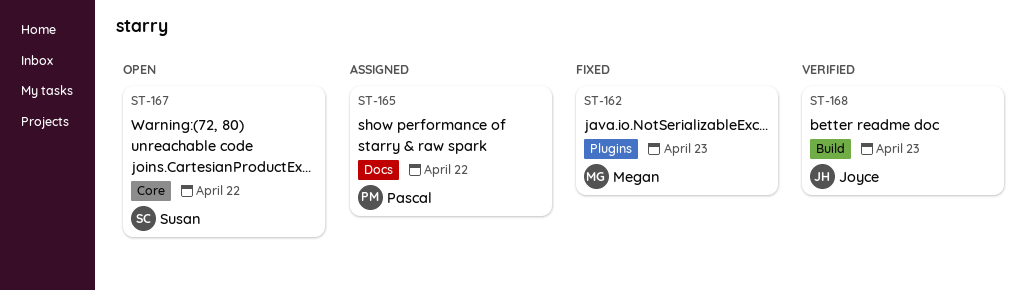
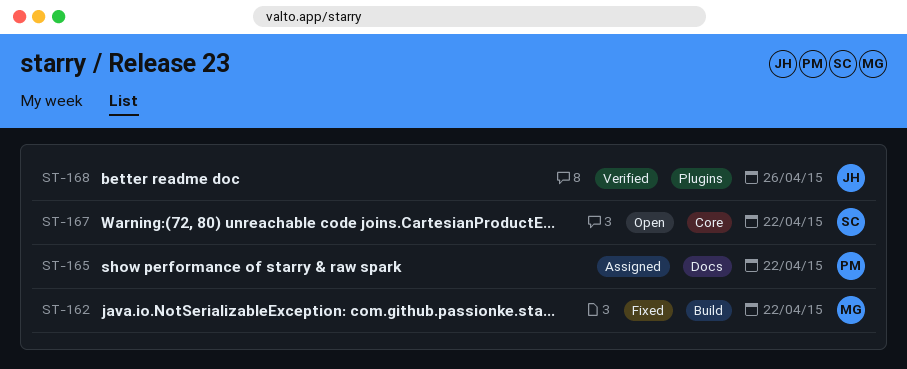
ST-162, label: Plugins -> Build
ST-162, due: Apr 23 -> Apr 22
ST-168, label: Build -> Plugins
ST-168, due: Apr 23 -> Apr 26

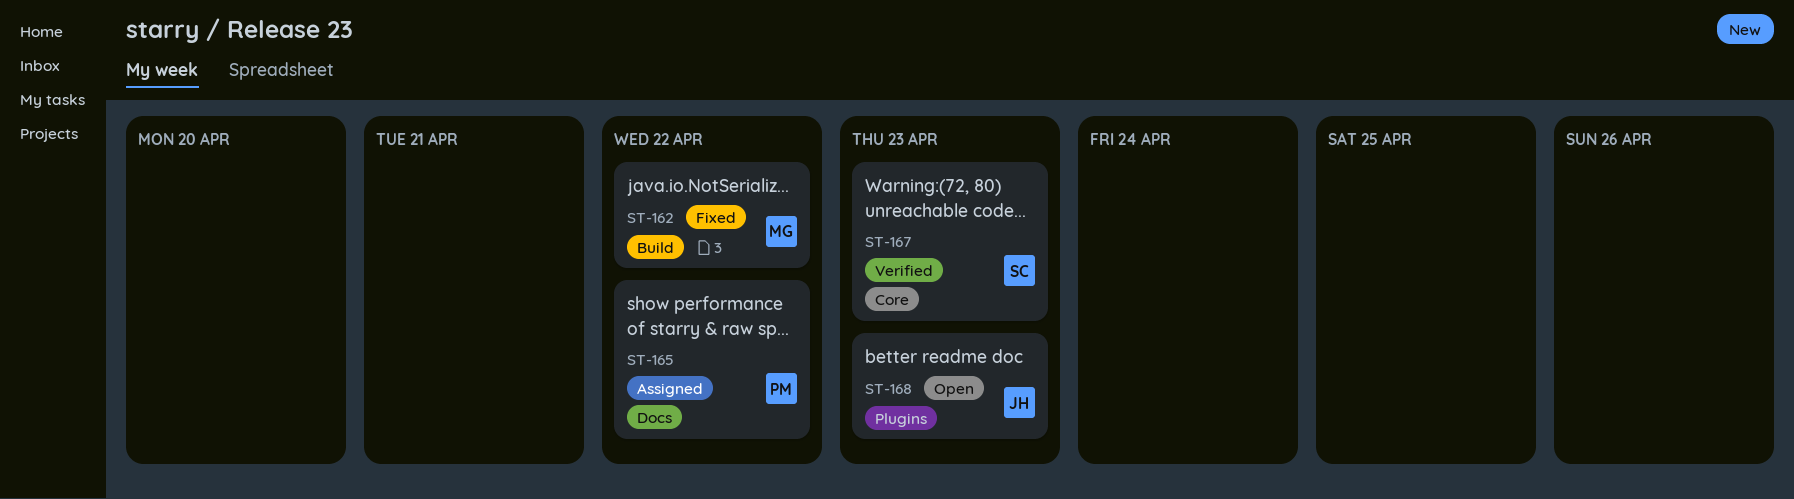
ST-167, status: Open -> Verified
ST-167, due: Apr 22 -> Apr 23
ST-168, status: Verified -> Open
ST-168, due: Apr 26 -> Apr 23

